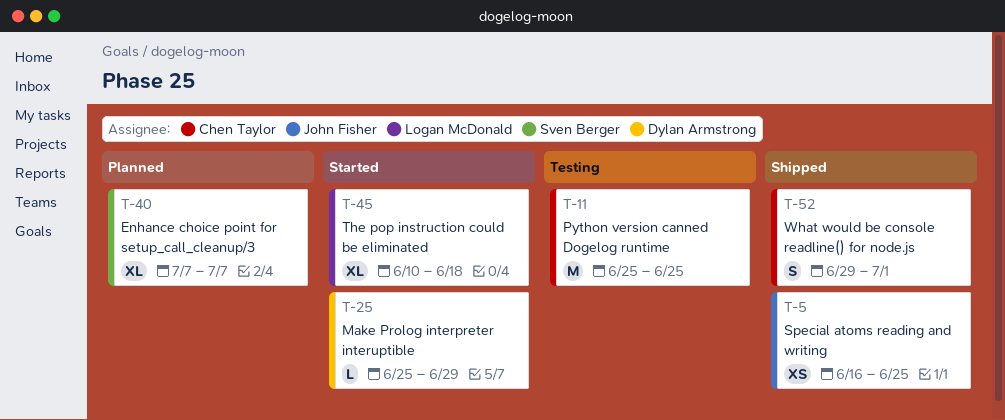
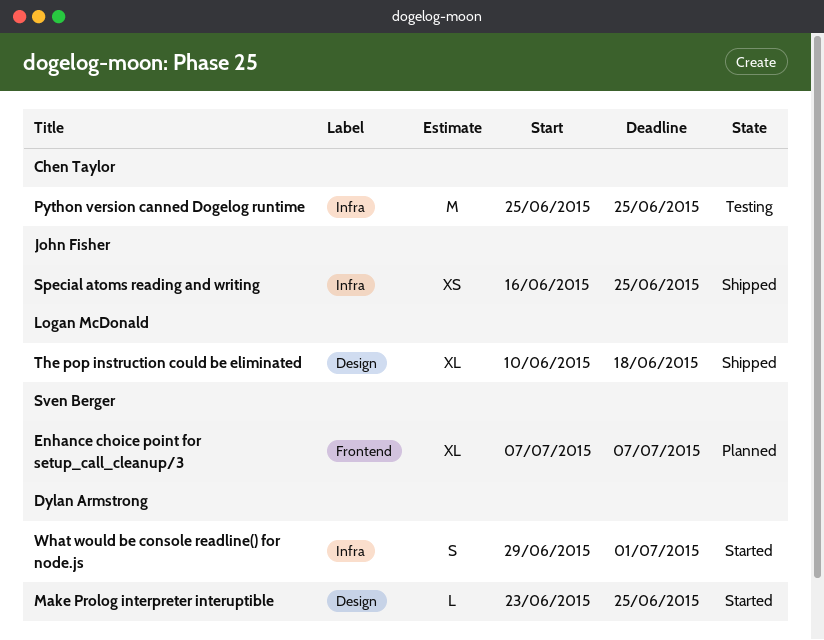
Make Prolog interpreter interuptible, start: Jun 25 -> Jun 23
Make Prolog interpreter interuptible, due: Jun 29 -> Jun 25
The pop instruction could be eliminated, status: Started -> Shipped
What would be console readline() for node.js, status: Shipped -> Started
What would be console readline() for node.js, owner: Chen Taylor -> Dylan Armstrong

